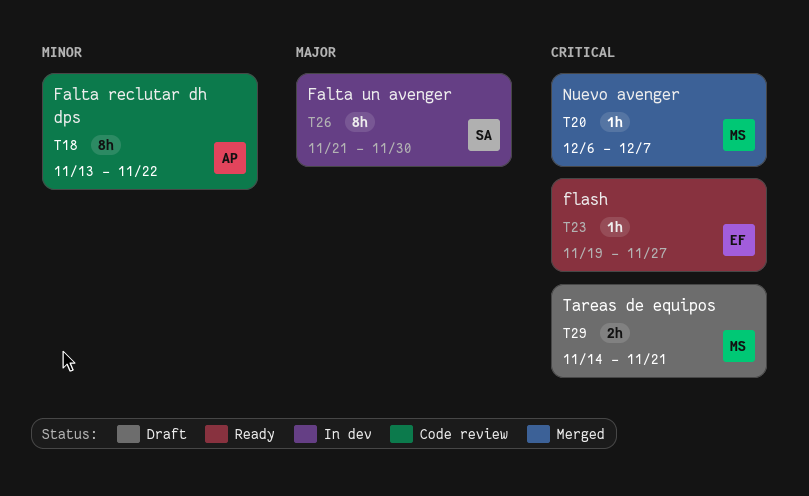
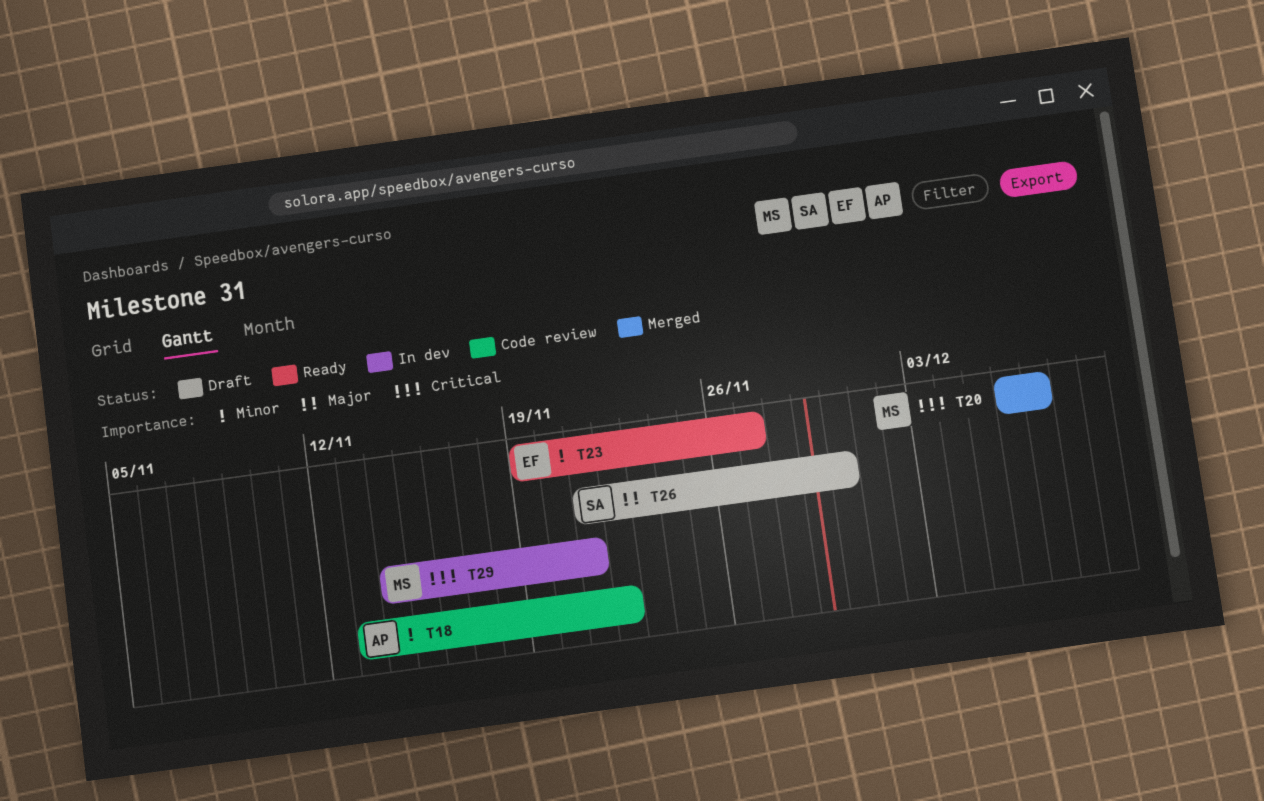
T23, priority: Critical -> Minor
T26, status: In dev -> Draft
T29, status: Draft -> In dev

